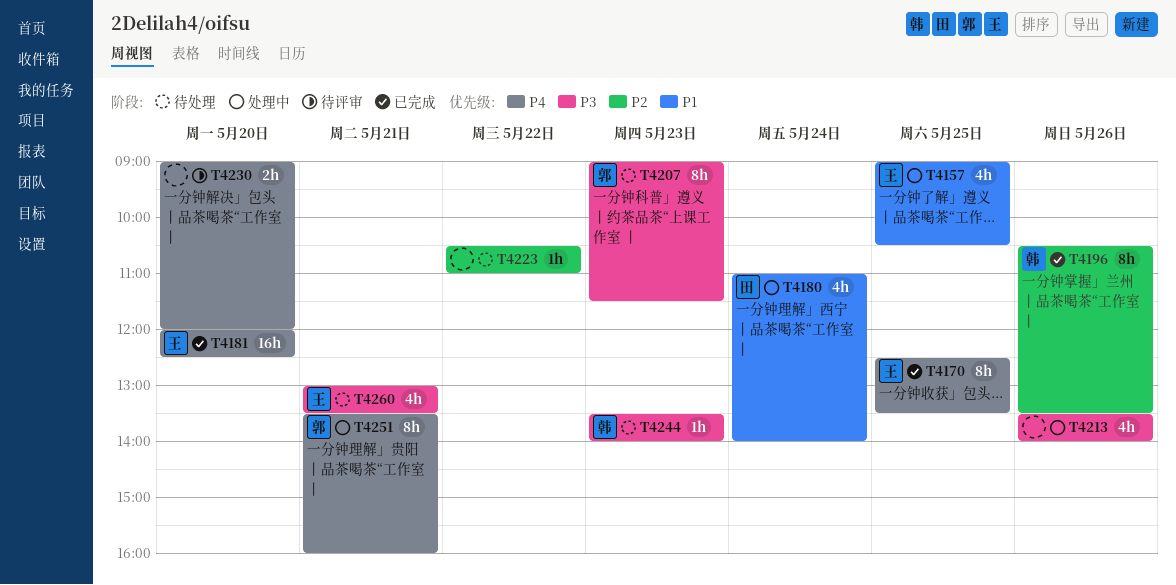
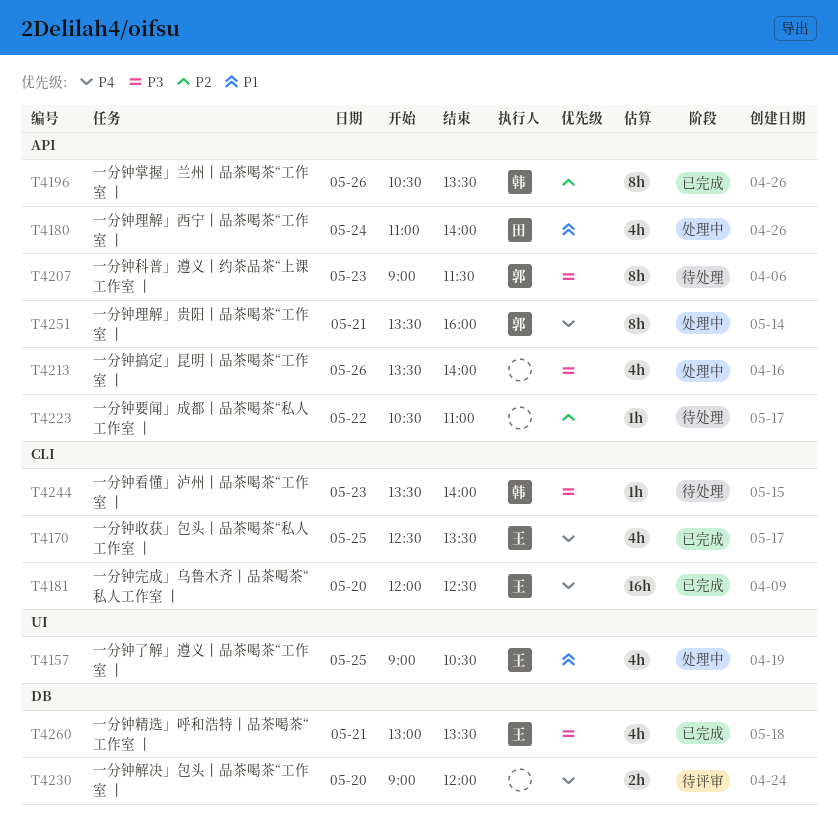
T4170, estimate: 8h -> 4h
T4260, status: 待处理 -> 已完成

